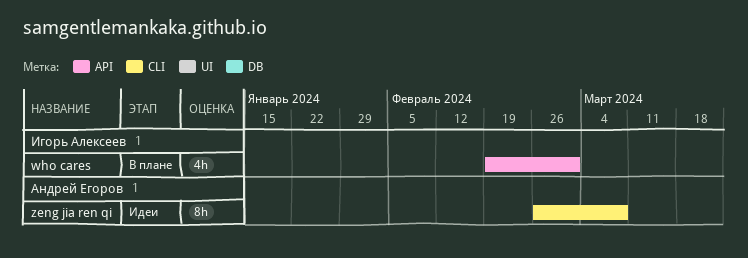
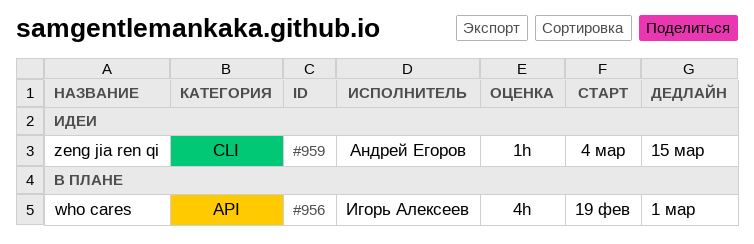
zeng jia ren qi, estimate: 8h -> 1h
zeng jia ren qi, start: Feb 26 -> Mar 4
zeng jia ren qi, due: Mar 8 -> Mar 15

